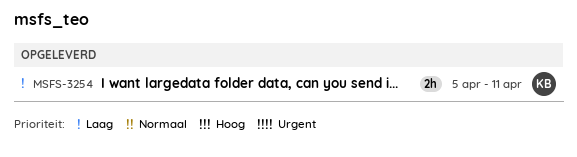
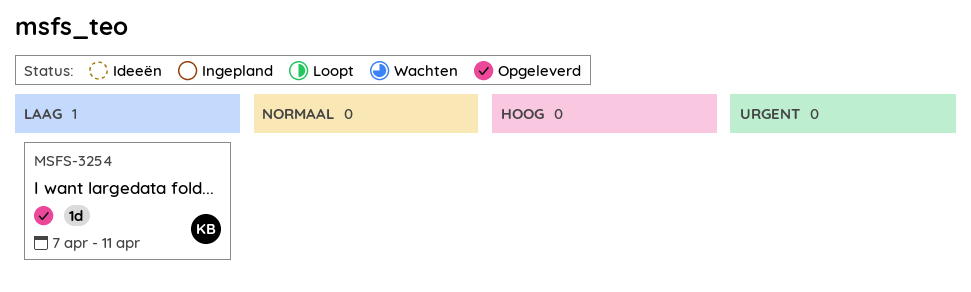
MSFS-3254, estimate: 2h -> 1d
MSFS-3254, start: Apr 5 -> Apr 7

